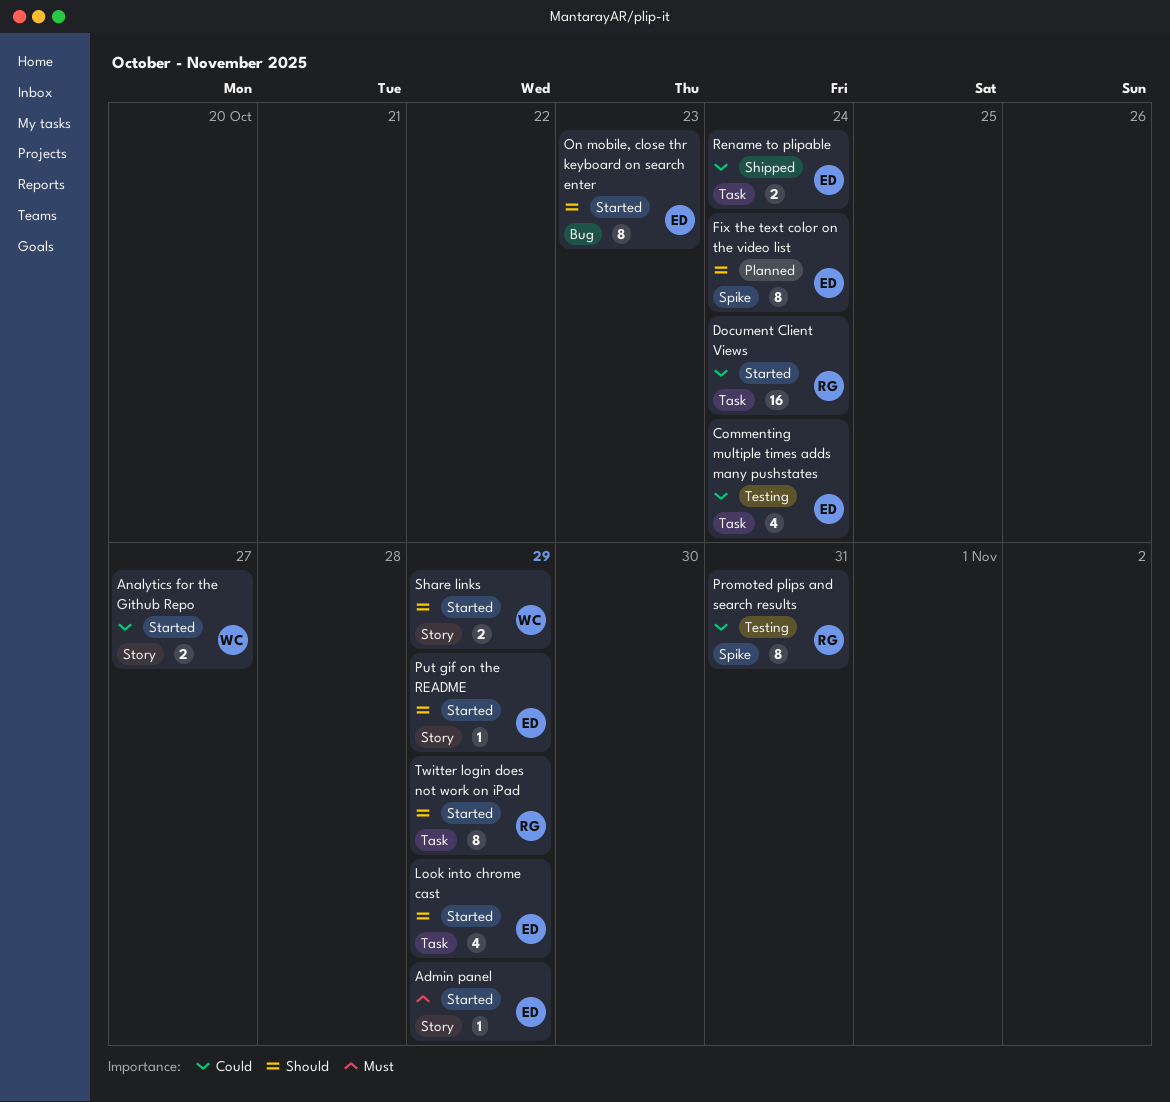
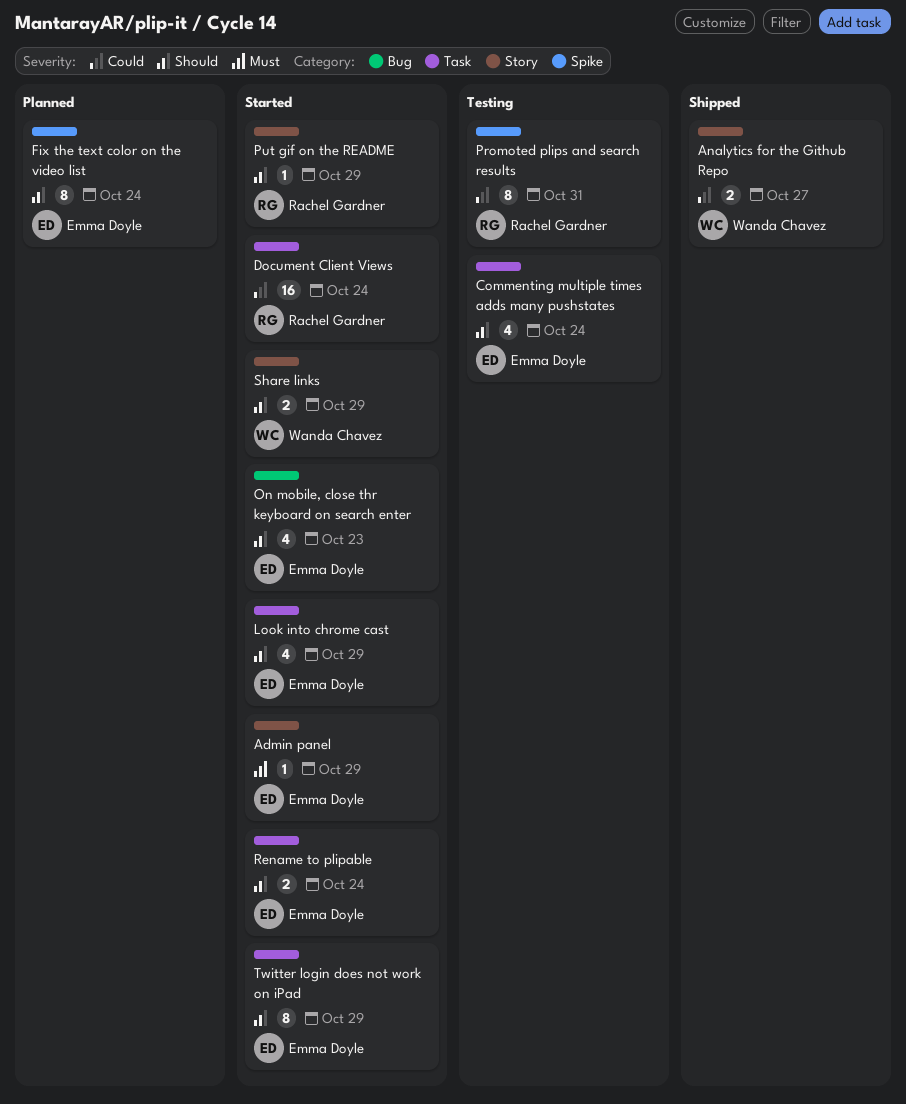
Analytics for the Github Repo, status: Started -> Shipped
Commenting multiple times adds many pushstates, priority: Could -> Should
On mobile, close thr keyboard on search enter, estimate: 8 -> 4
Put gif on the README, owner: Emma Doyle -> Rachel Gardner
Rename to plipable, status: Shipped -> Started
Rename to plipable, priority: Could -> Should
Twitter login does not work on iPad, owner: Rachel Gardner -> Emma Doyle

